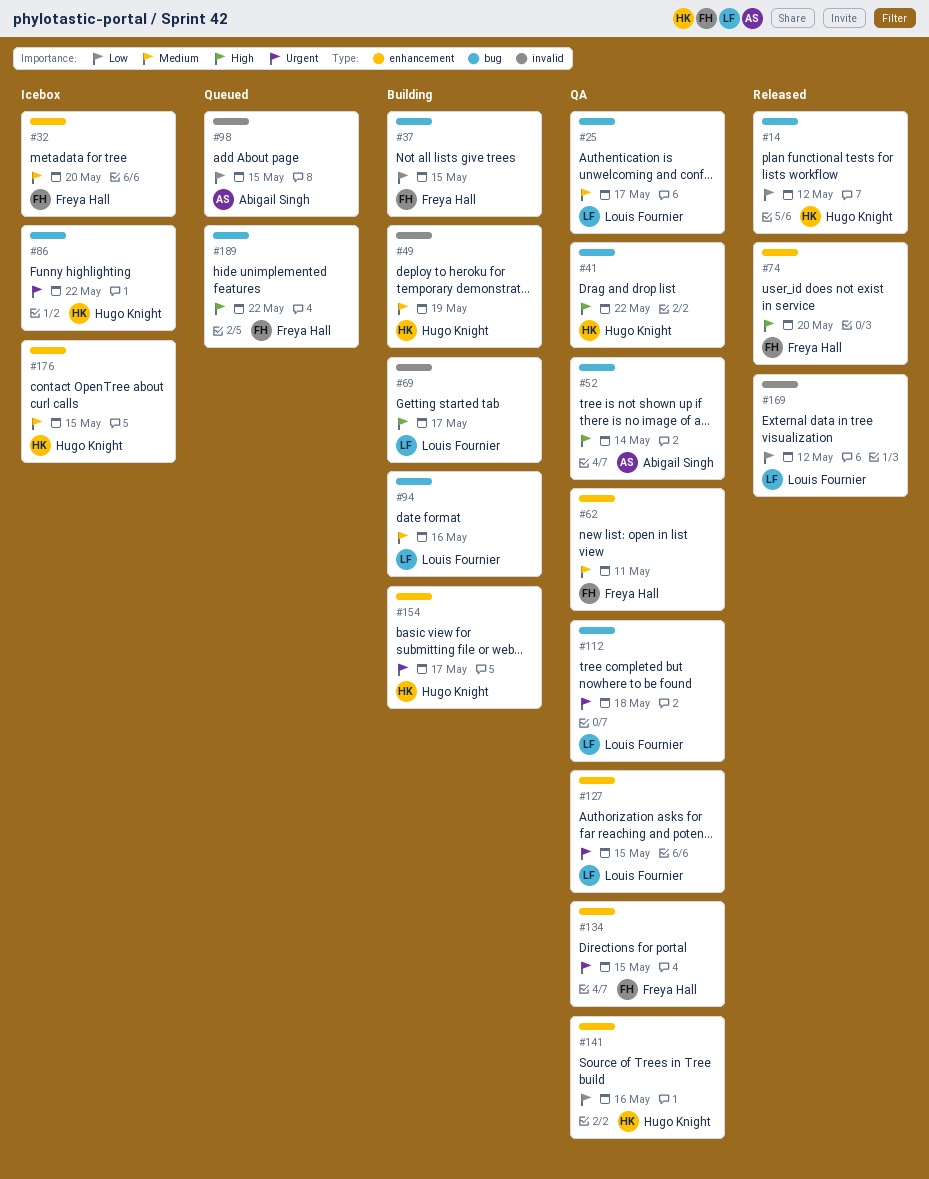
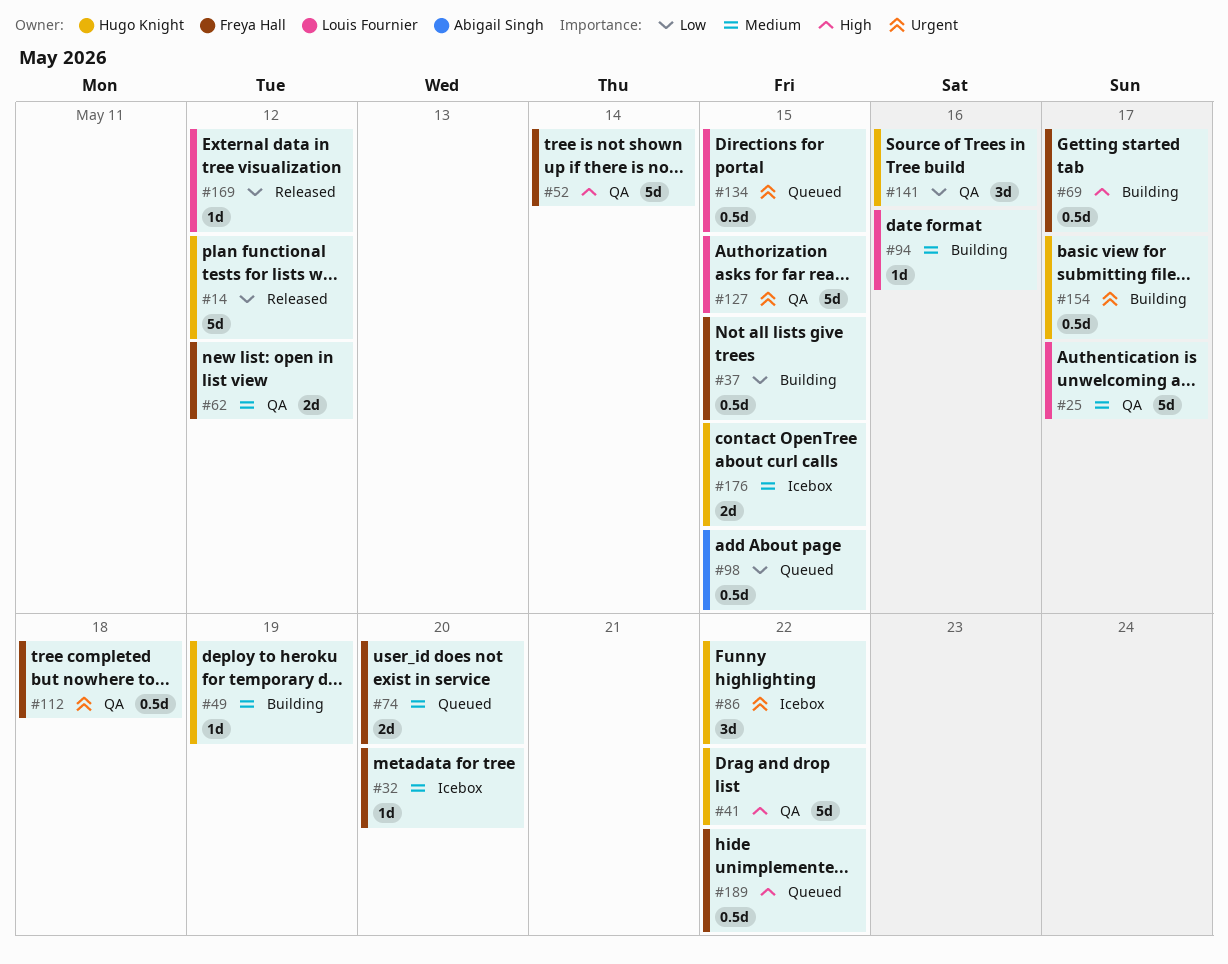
#52, owner: Abigail Singh -> Freya Hall
#62, due: May 11 -> May 12
#69, owner: Louis Fournier -> Freya Hall
#74, status: Released -> Queued
#74, priority: High -> Medium
#112, owner: Louis Fournier -> Freya Hall
#134, status: QA -> Queued
#134, owner: Freya Hall -> Louis Fournier

